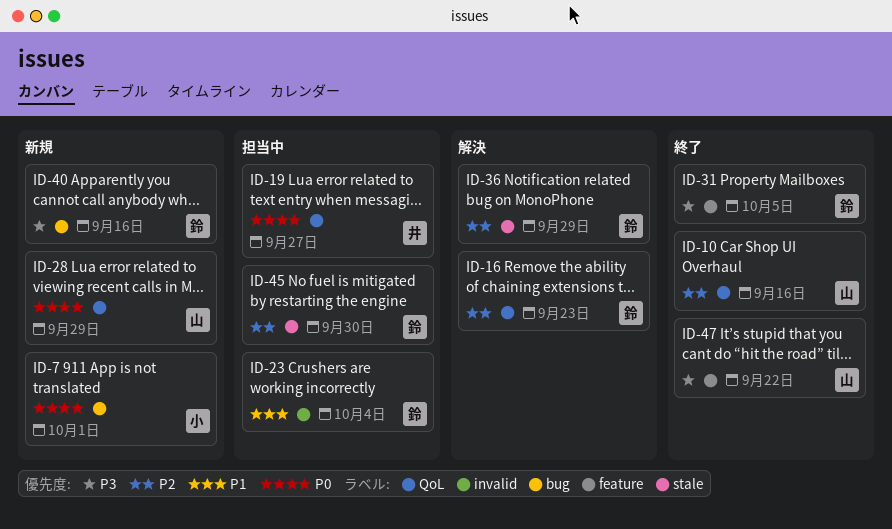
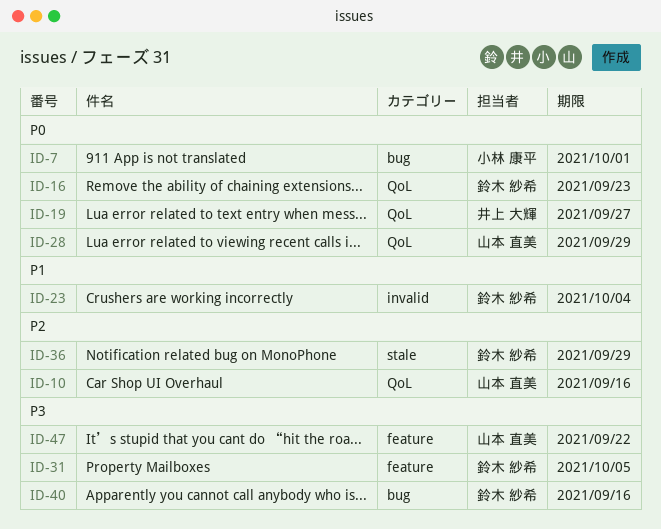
ID-16, priority: P2 -> P0
ID-45: present -> none

